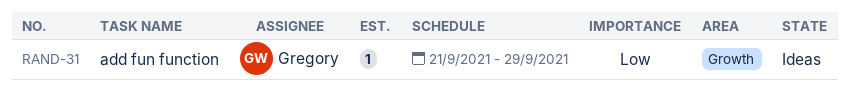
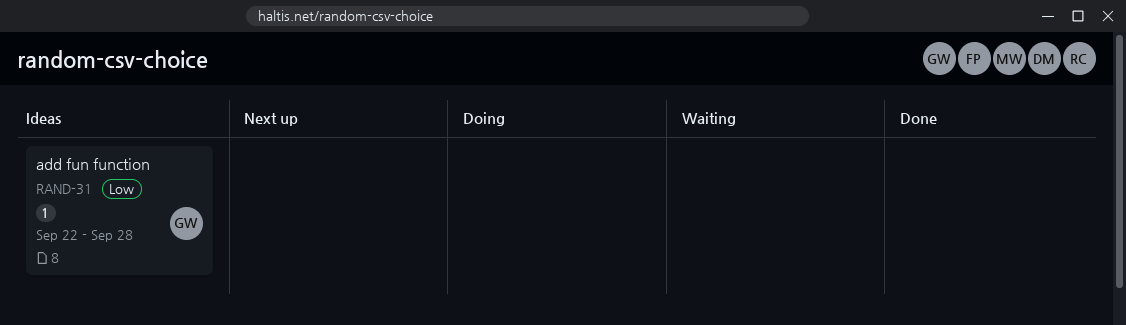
RAND-31, start: Sep 21 -> Sep 22
RAND-31, due: Sep 29 -> Sep 28

